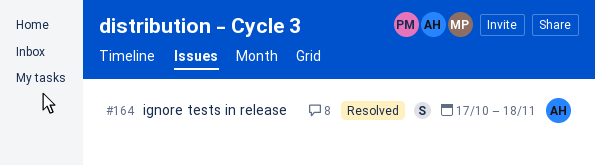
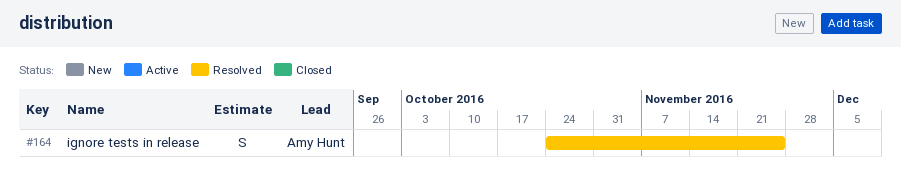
#164, start: Oct 17 -> Oct 24
#164, due: Nov 18 -> Nov 25

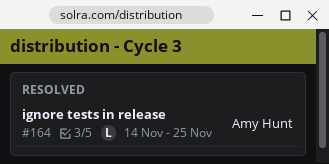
#164, estimate: S -> L
#164, start: Oct 24 -> Nov 14

